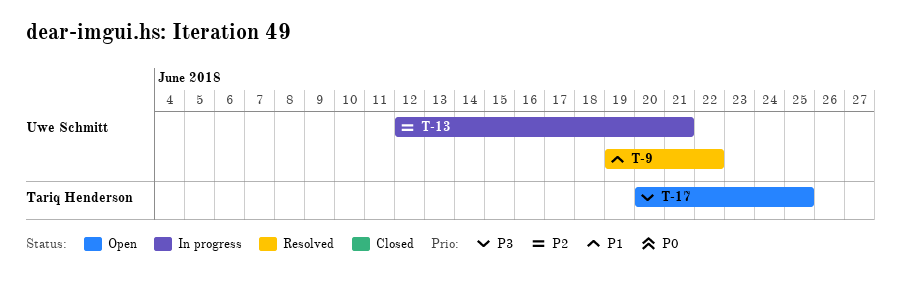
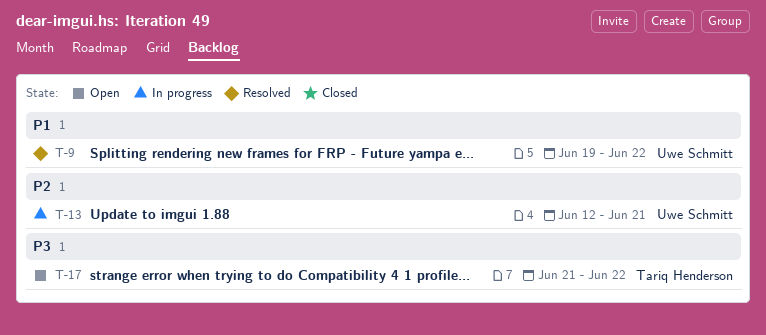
T-17, start: Jun 20 -> Jun 21
T-17, due: Jun 25 -> Jun 22

